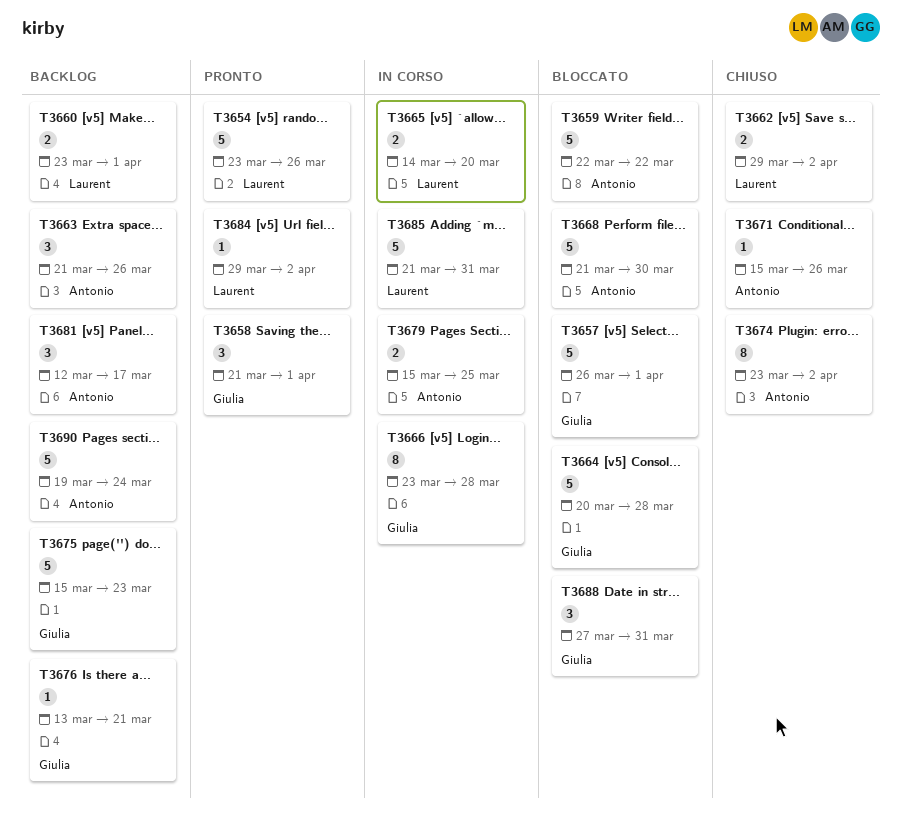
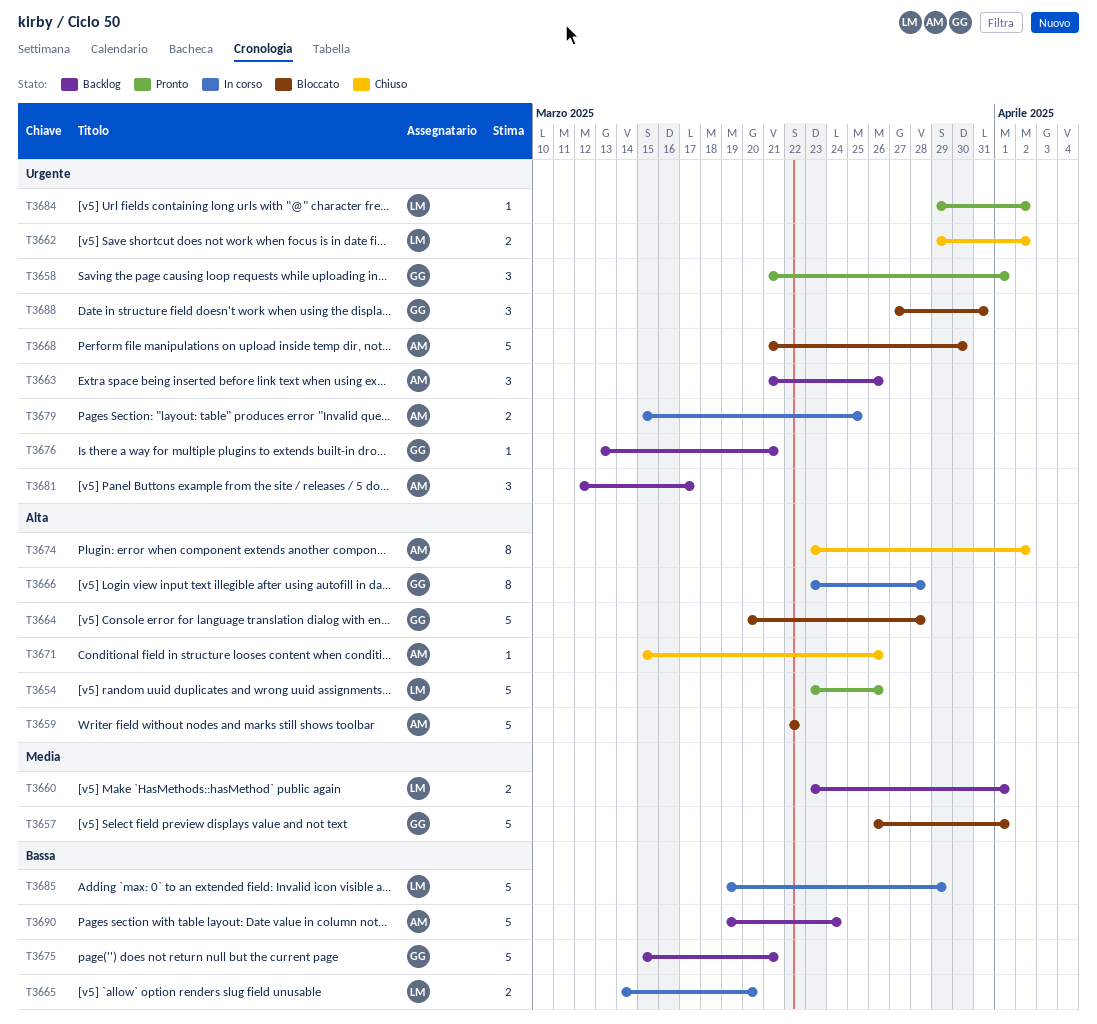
T3675, due: Mar 23 -> Mar 21
T3685, start: Mar 21 -> Mar 19
T3685, due: Mar 31 -> Mar 29

